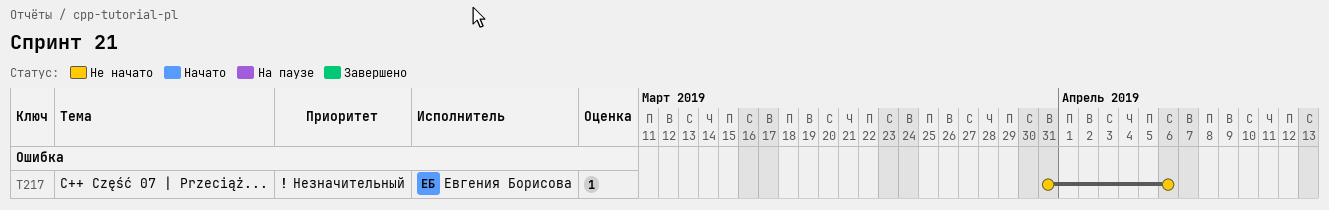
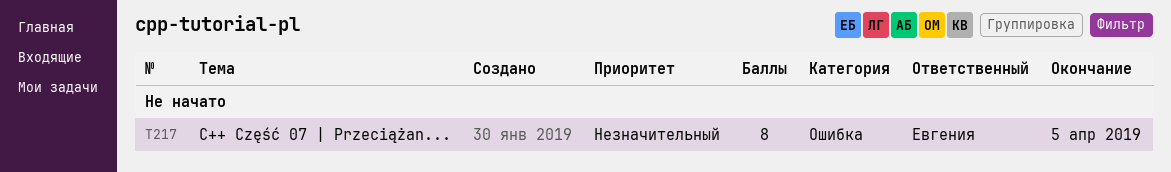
T217, estimate: 1 -> 8
T217, due: Apr 6 -> Apr 5

